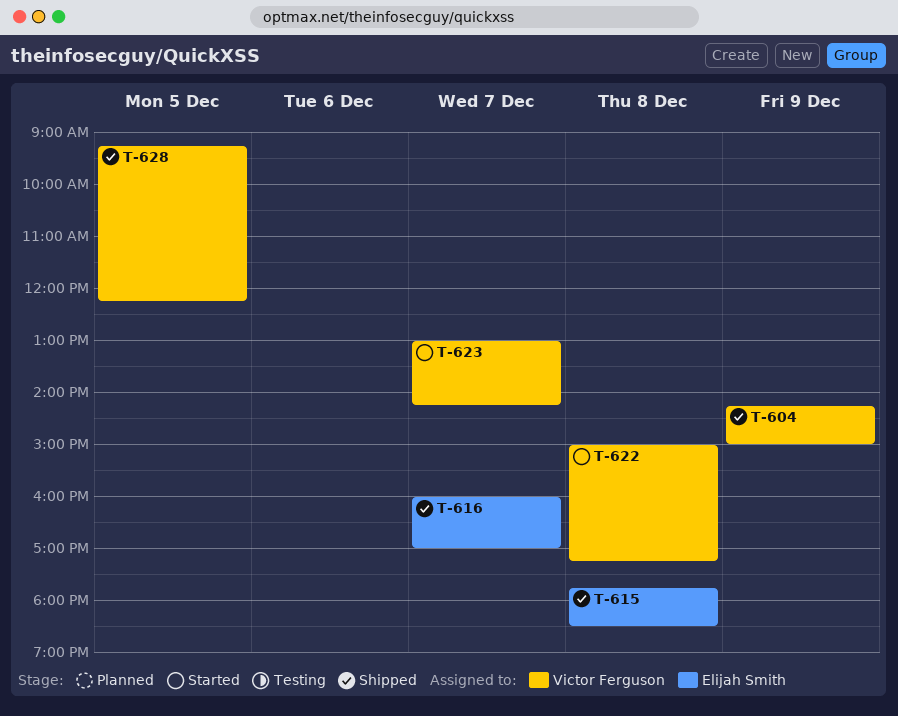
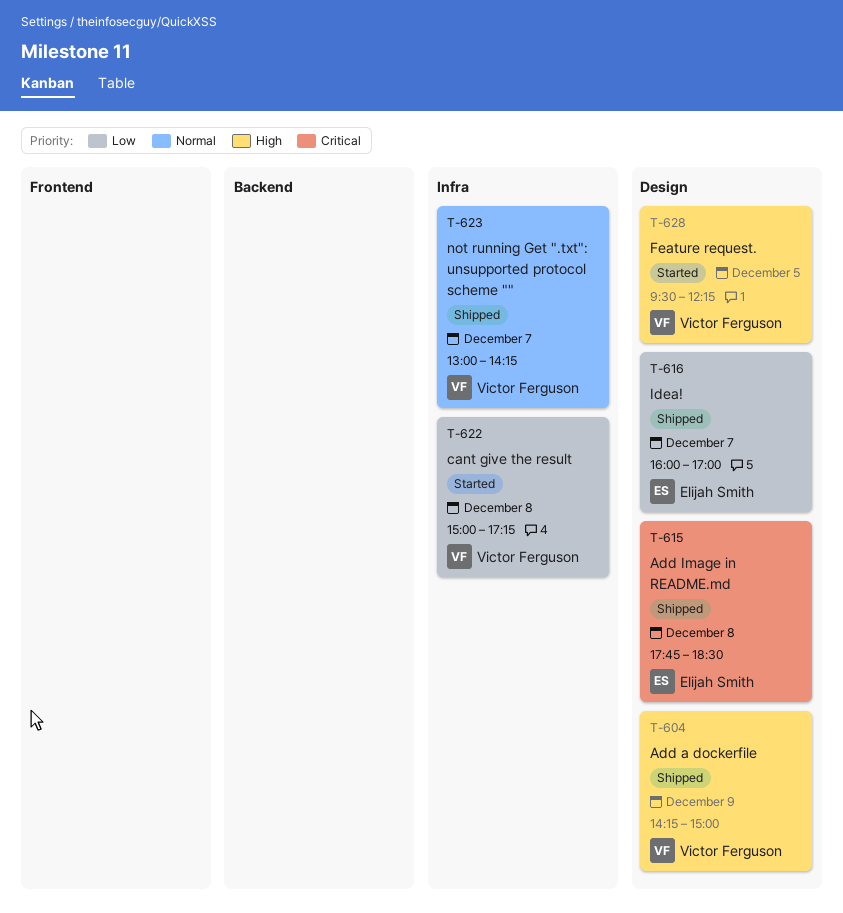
T-623, status: Started -> Shipped
T-628, status: Shipped -> Started
T-628, begins: 09:15 -> 09:30

